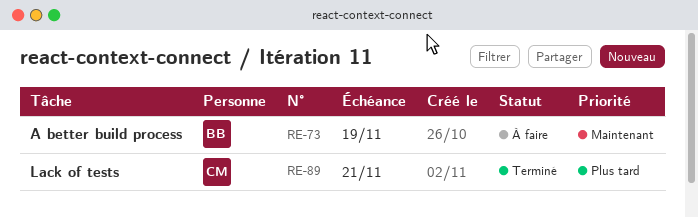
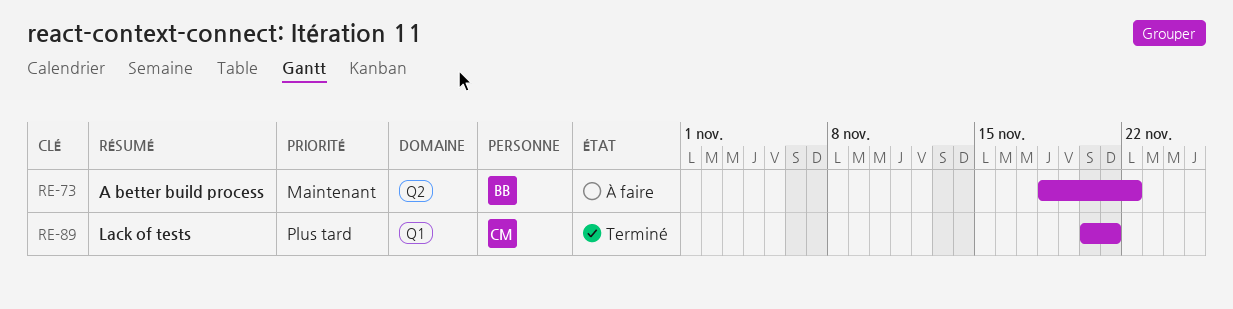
RE-73, due: Nov 19 -> Nov 22

